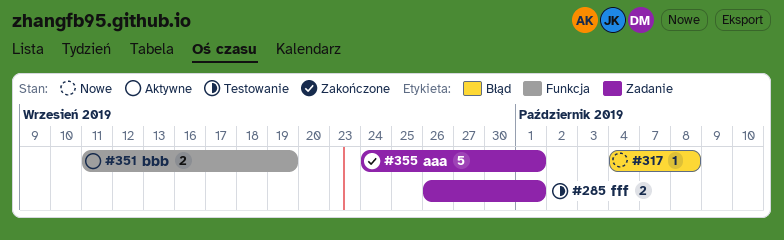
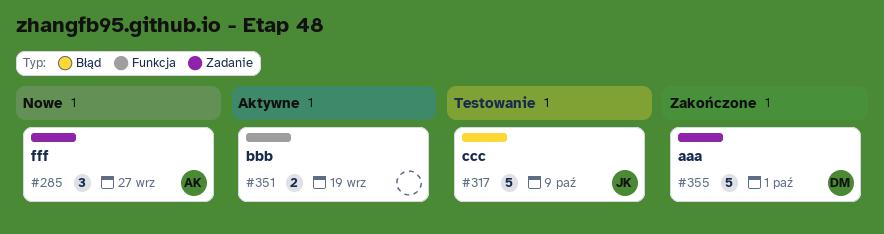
#285, status: Testowanie -> Nowe
#285, estimate: 2 -> 3
#285, due: Oct 1 -> Sep 27
#317, status: Nowe -> Testowanie
#317, estimate: 1 -> 5
#317, due: Oct 8 -> Oct 9

